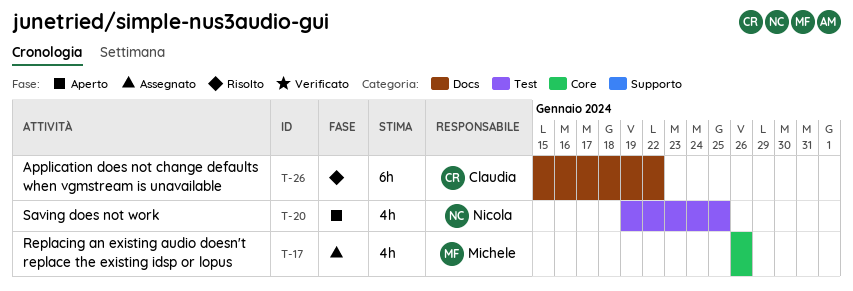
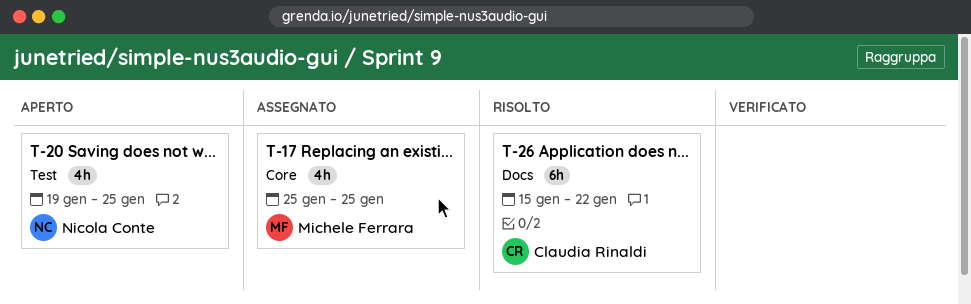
T-17, start: Jan 26 -> Jan 25
T-17, due: Jan 26 -> Jan 25

